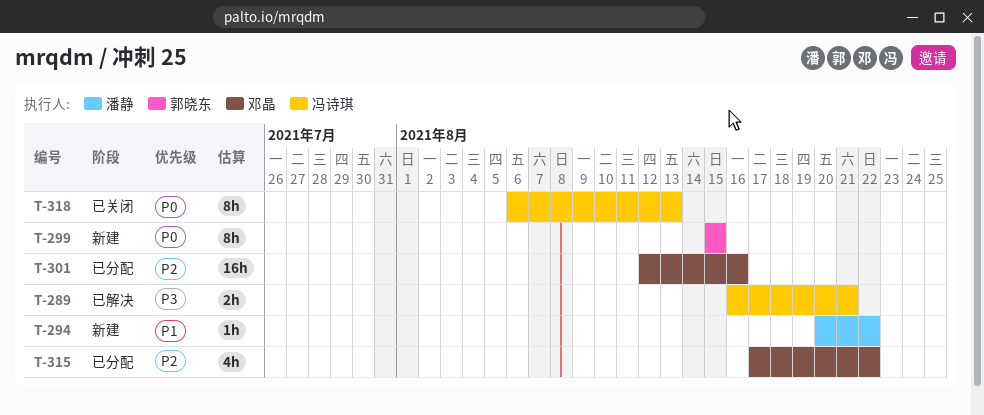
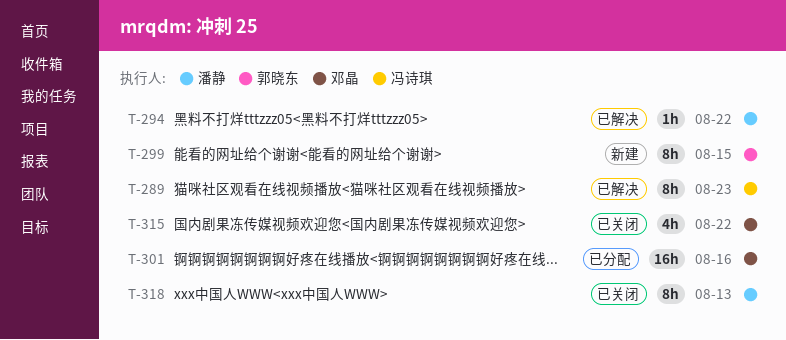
T-289, estimate: 2h -> 8h
T-289, due: Aug 21 -> Aug 23
T-294, status: 新建 -> 已解决
T-315, status: 已分配 -> 已关闭
T-318, owner: 冯诗琪 -> 潘静

